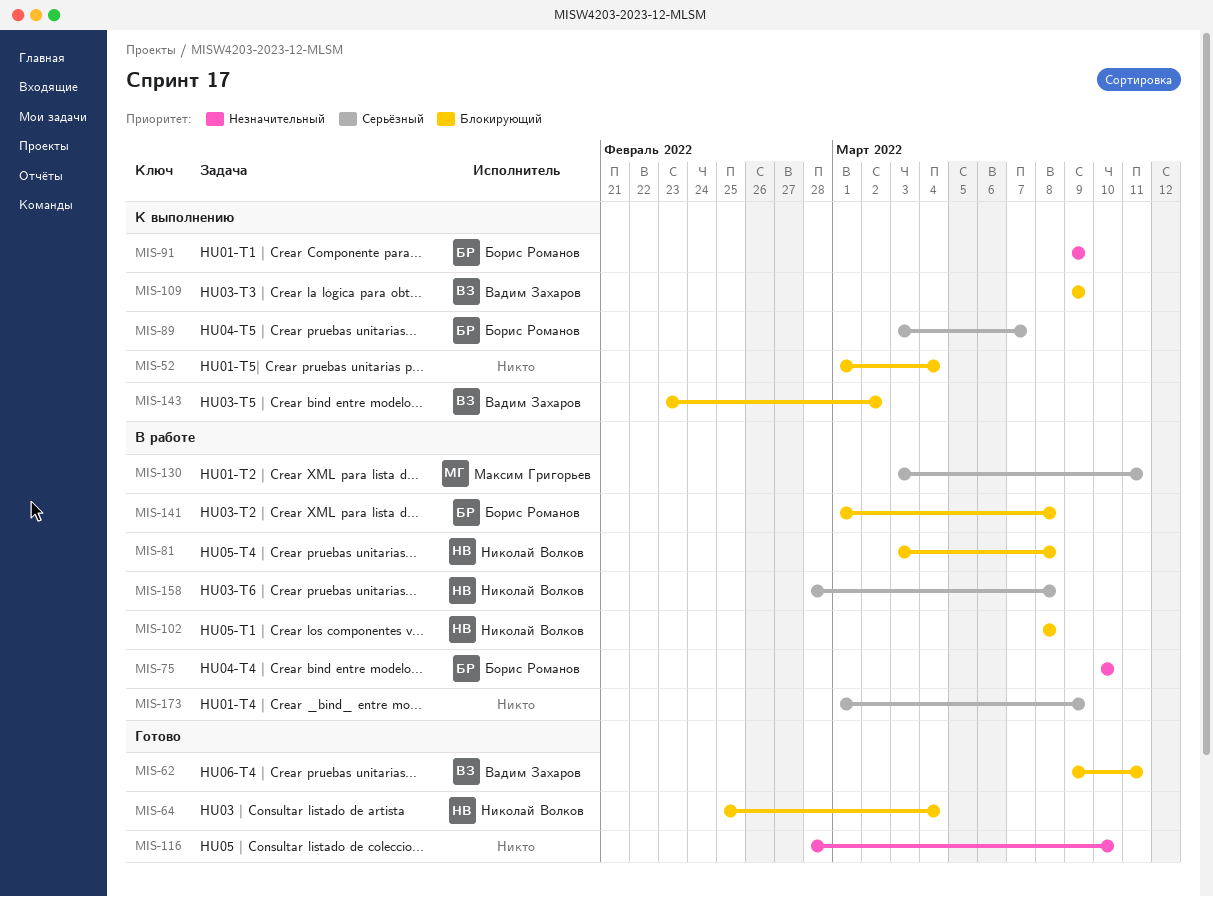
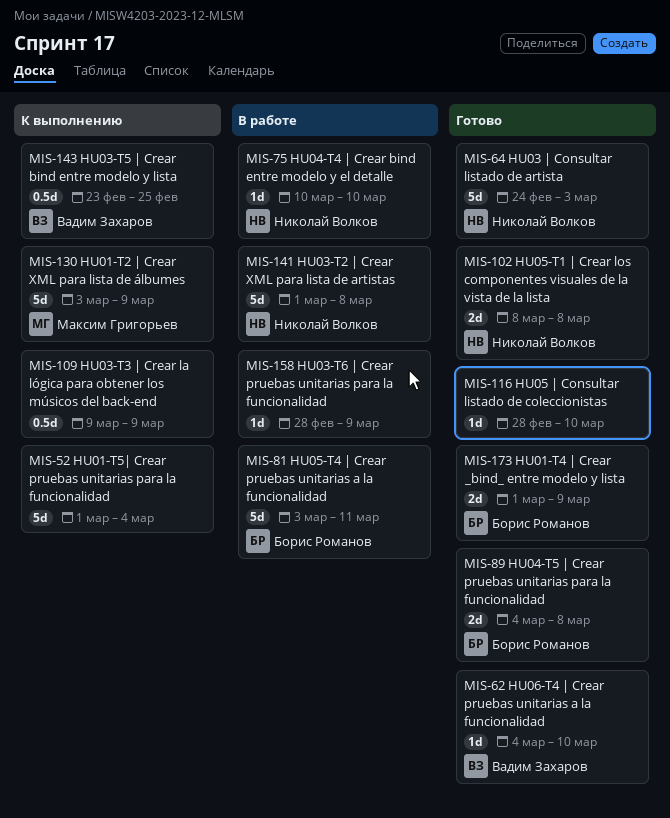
MIS-62, start: Mar 9 -> Mar 4
MIS-62, due: Mar 11 -> Mar 10
MIS-64, start: Feb 25 -> Feb 24
MIS-64, due: Mar 4 -> Mar 3
MIS-75, owner: Борис Романов -> Николай Волков
MIS-81, owner: Николай Волков -> Борис Романов
MIS-81, due: Mar 8 -> Mar 11
MIS-89, status: К выполнению -> Готово
MIS-89, start: Mar 3 -> Mar 4
MIS-89, due: Mar 7 -> Mar 8
MIS-91: present -> none
MIS-102, status: В работе -> Готово
MIS-109, owner: Вадим Захаров -> none
MIS-130, status: В работе -> К выполнению
MIS-130, due: Mar 11 -> Mar 9
MIS-141, owner: Борис Романов -> Николай Волков
MIS-143, due: Mar 2 -> Feb 25
MIS-158, owner: Николай Волков -> none
MIS-158, due: Mar 8 -> Mar 9
MIS-173, status: В работе -> Готово
MIS-173, owner: none -> Борис Романов

